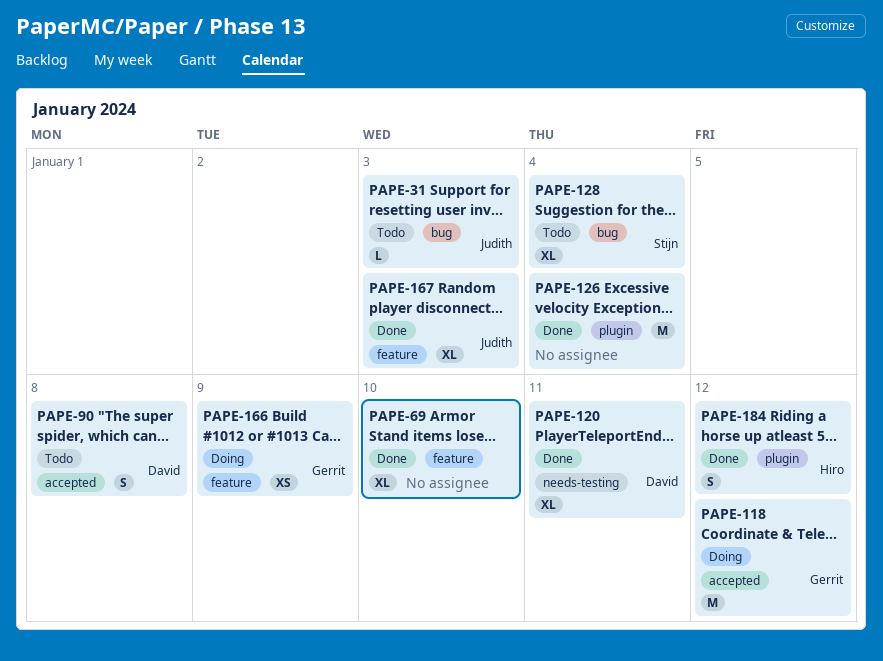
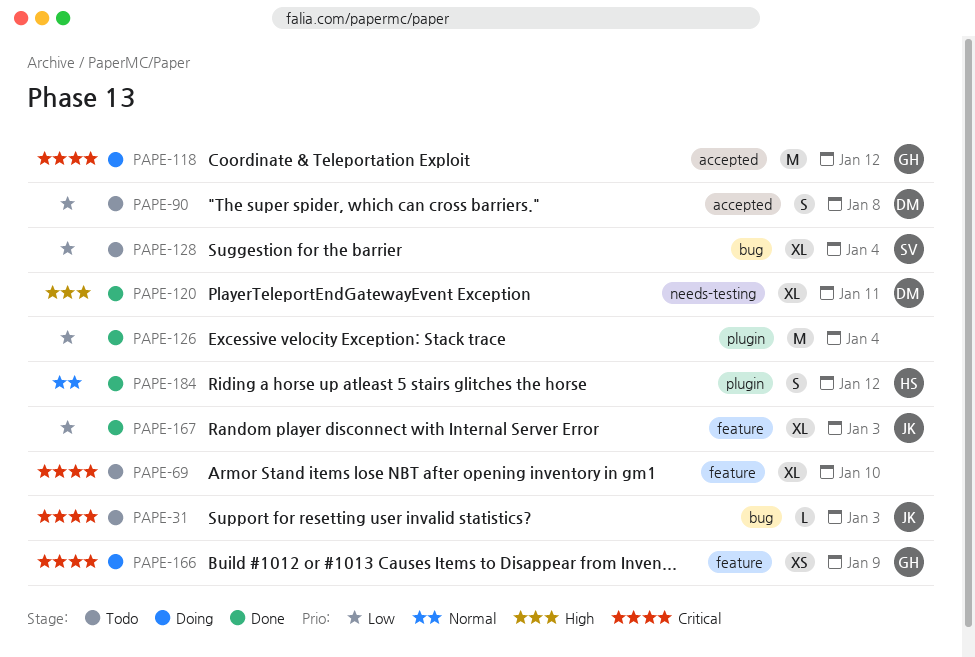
PAPE-69, status: Done -> Todo

